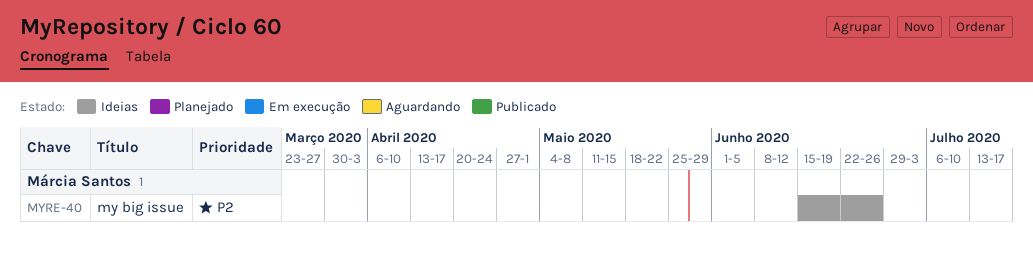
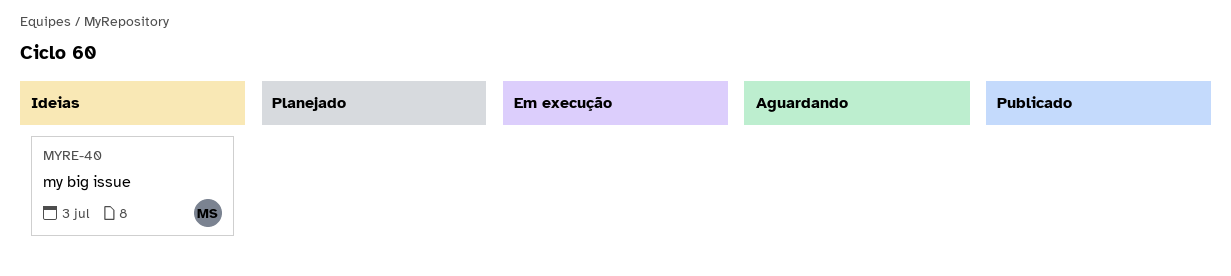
MYRE-40, due: Jun 26 -> Jul 3

